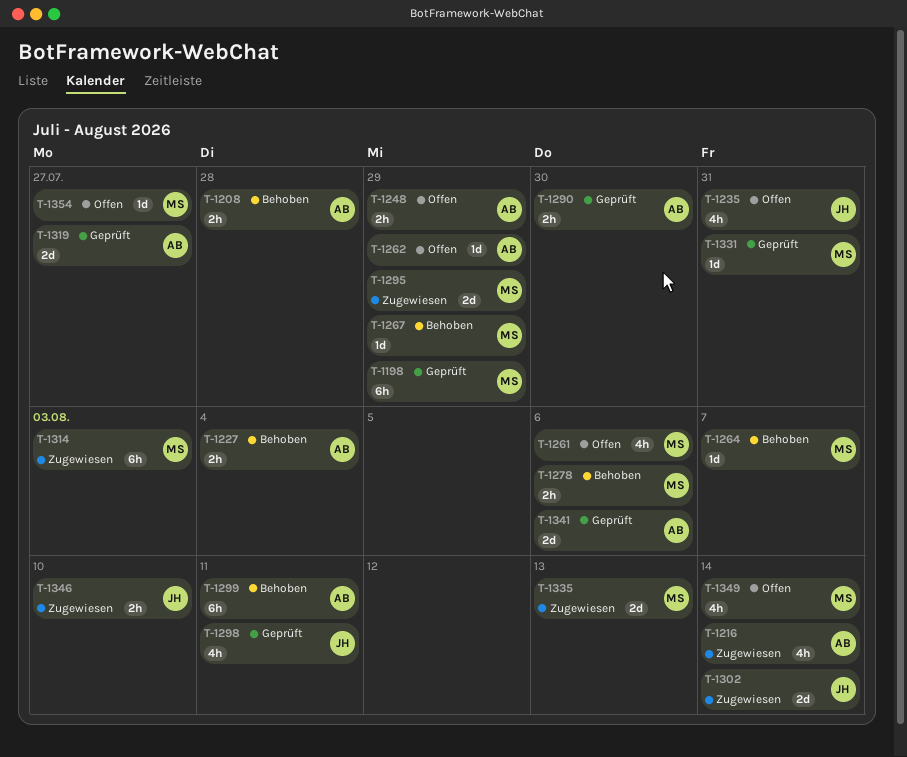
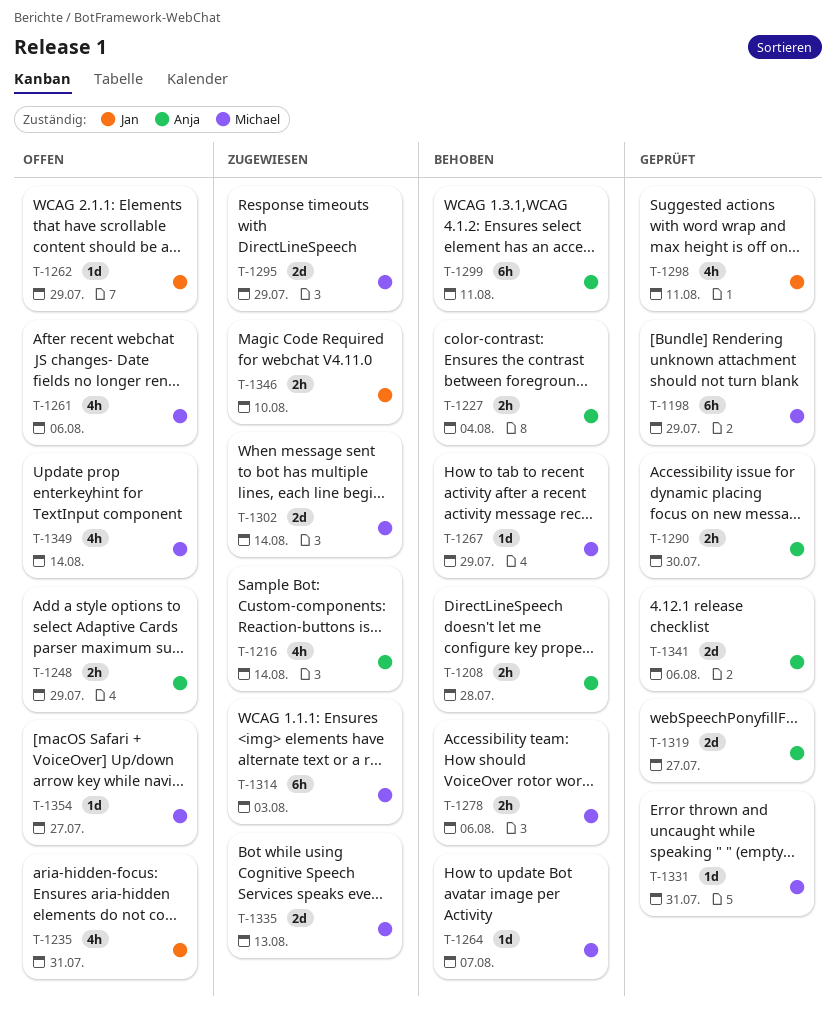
T-1262, owner: Anja -> Jan
T-1302, owner: Jan -> Michael

